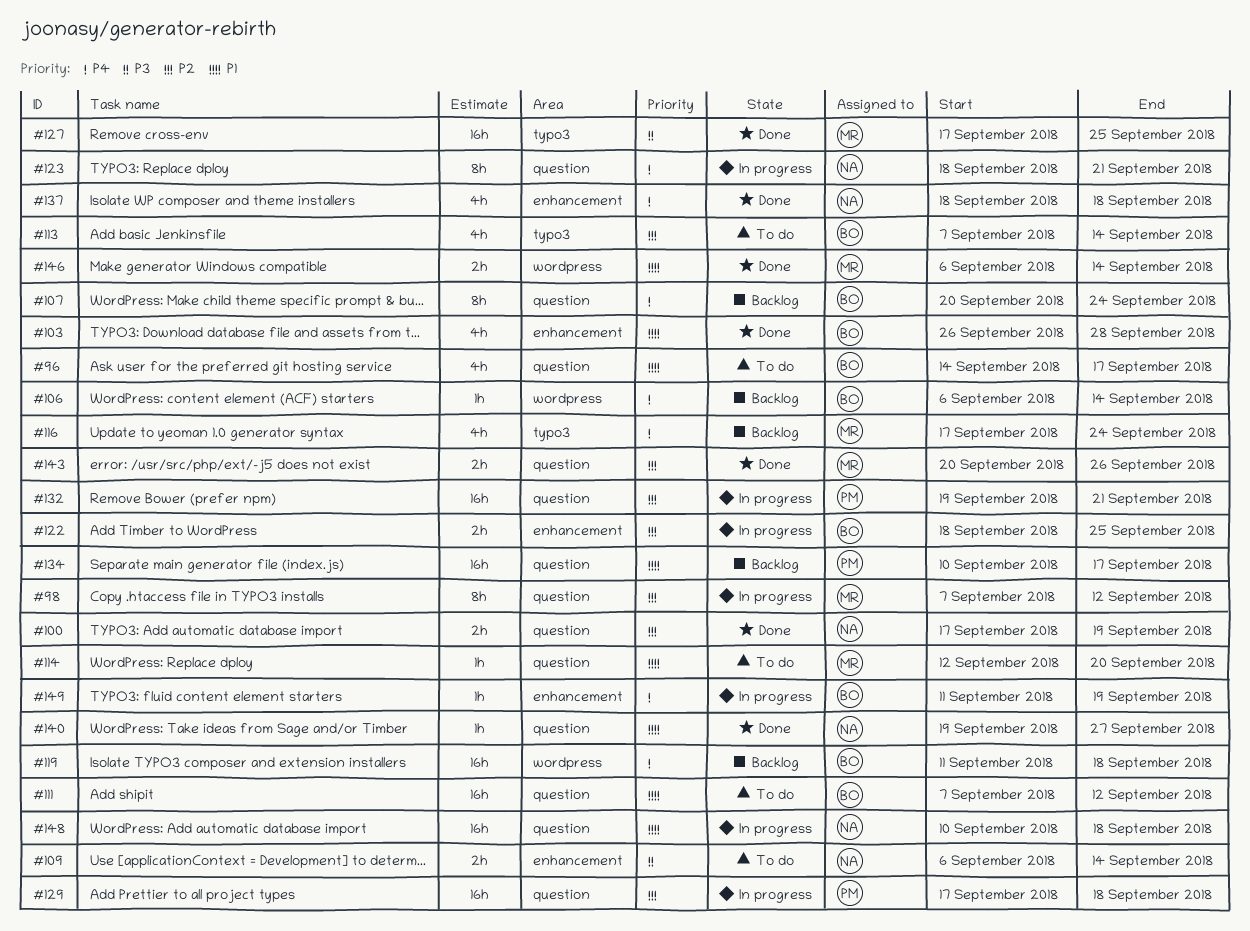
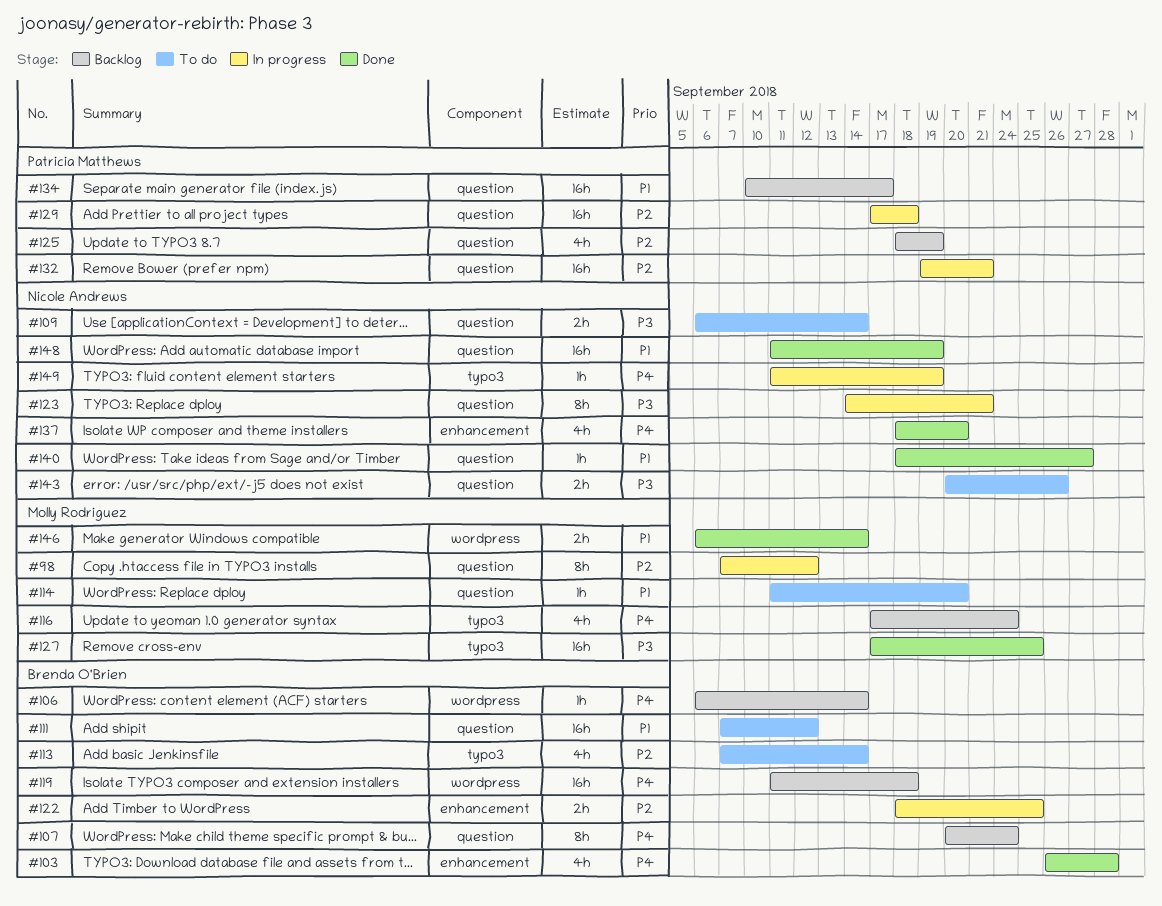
#96: present -> none
#100: present -> none
#103, priority: P1 -> P4
#109, label: enhancement -> question
#114, start: Sep 12 -> Sep 11
#123, priority: P4 -> P3
#123, start: Sep 18 -> Sep 14
#125: none -> present
#137, due: Sep 18 -> Sep 20
#140, start: Sep 19 -> Sep 18
#143, status: Done -> To do
#143, owner: Molly Rodriguez -> Nicole Andrews
#143, priority: P2 -> P3
#148, status: In progress -> Done
#148, start: Sep 10 -> Sep 11
#148, due: Sep 18 -> Sep 19
#149, owner: Brenda O'Brien -> Nicole Andrews
#149, label: enhancement -> typo3

